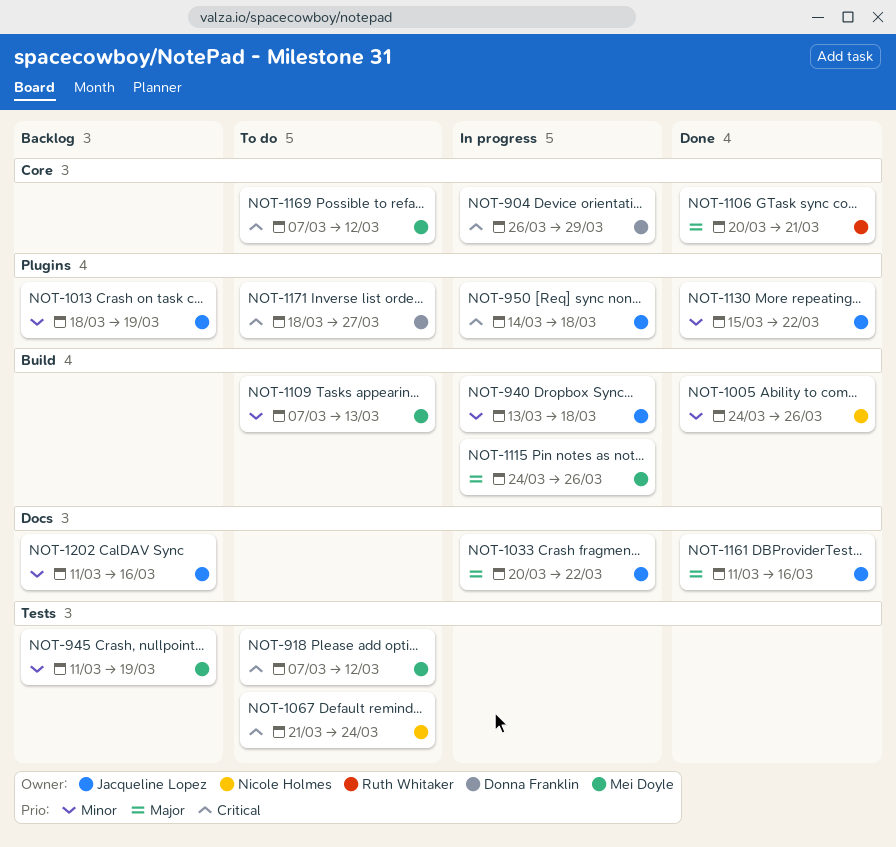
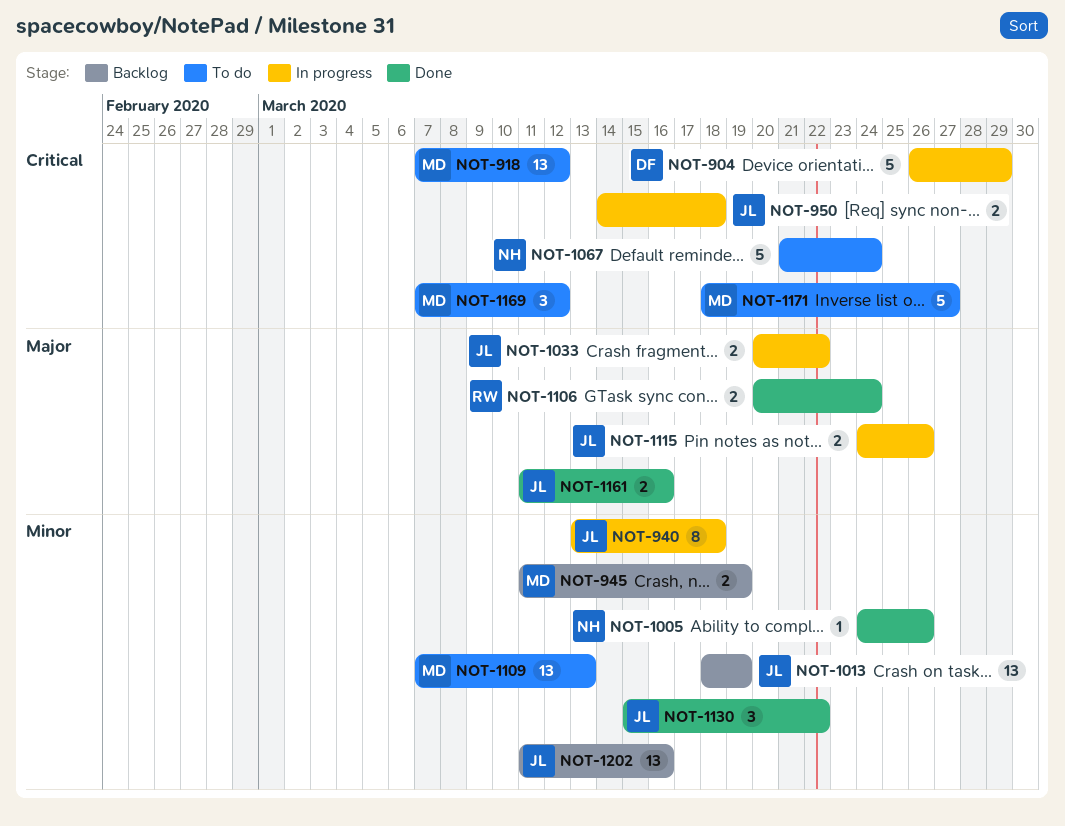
NOT-1106, due: Mar 21 -> Mar 24
NOT-1115, owner: Mei Doyle -> Jacqueline Lopez
NOT-1171, owner: Donna Franklin -> Mei Doyle

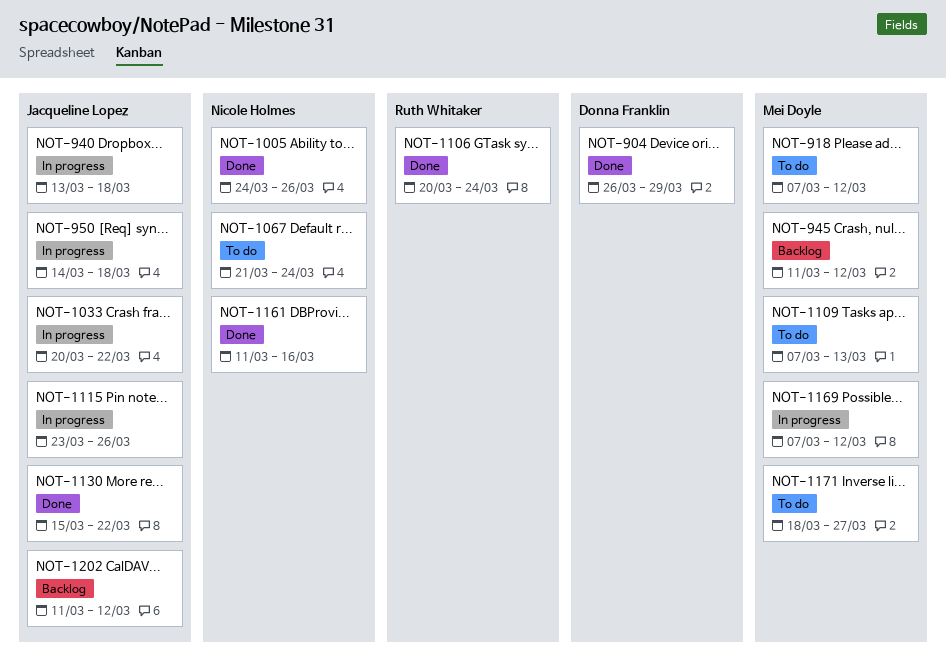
NOT-904, status: In progress -> Done
NOT-945, due: Mar 19 -> Mar 12
NOT-1013: present -> none
NOT-1115, start: Mar 24 -> Mar 23
NOT-1161, owner: Jacqueline Lopez -> Nicole Holmes
NOT-1169, status: To do -> In progress
NOT-1202, due: Mar 16 -> Mar 12

